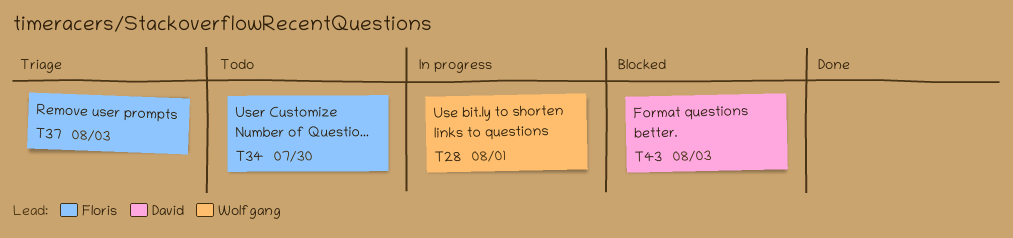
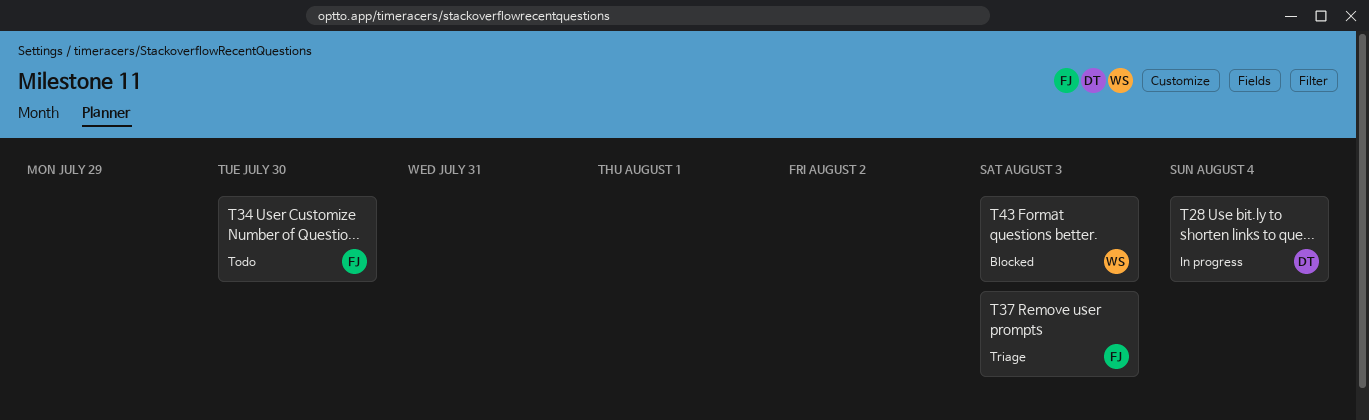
T28, owner: Wolfgang -> David
T28, due: Aug 1 -> Aug 4
T43, owner: David -> Wolfgang

